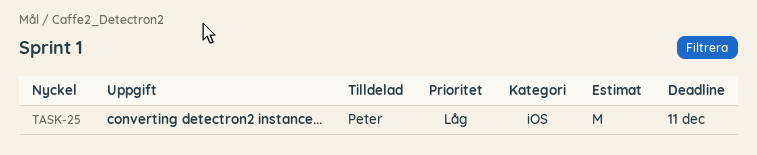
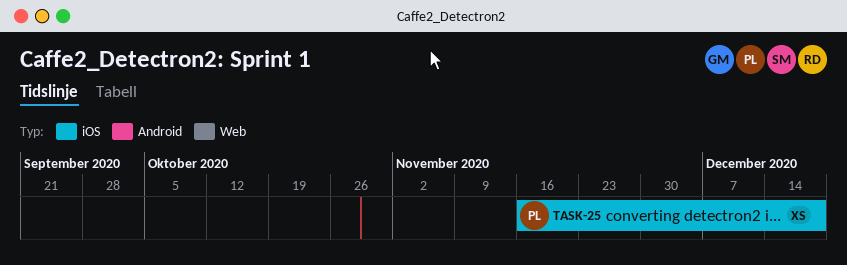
TASK-25, estimate: M -> XS
TASK-25, due: Dec 11 -> Dec 18

